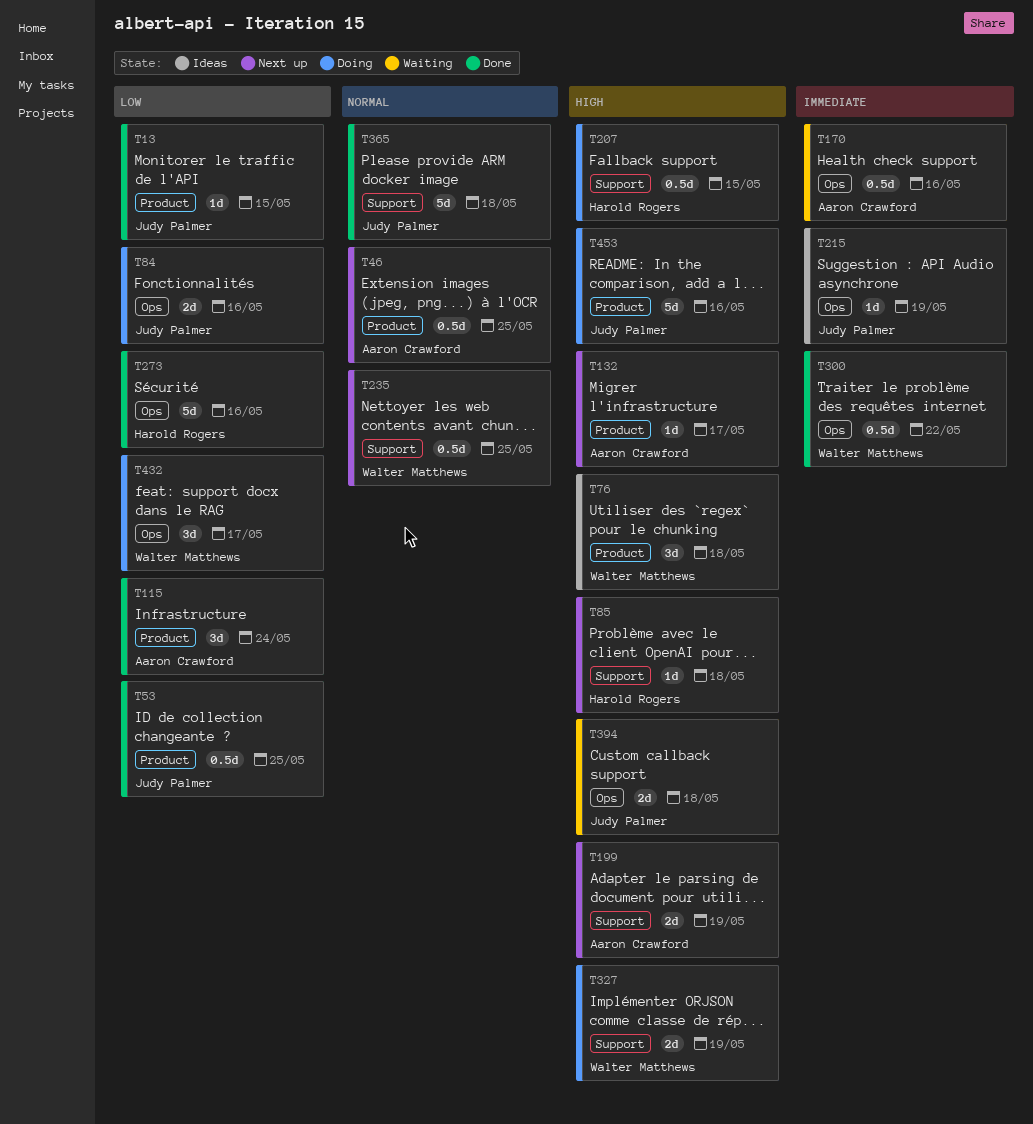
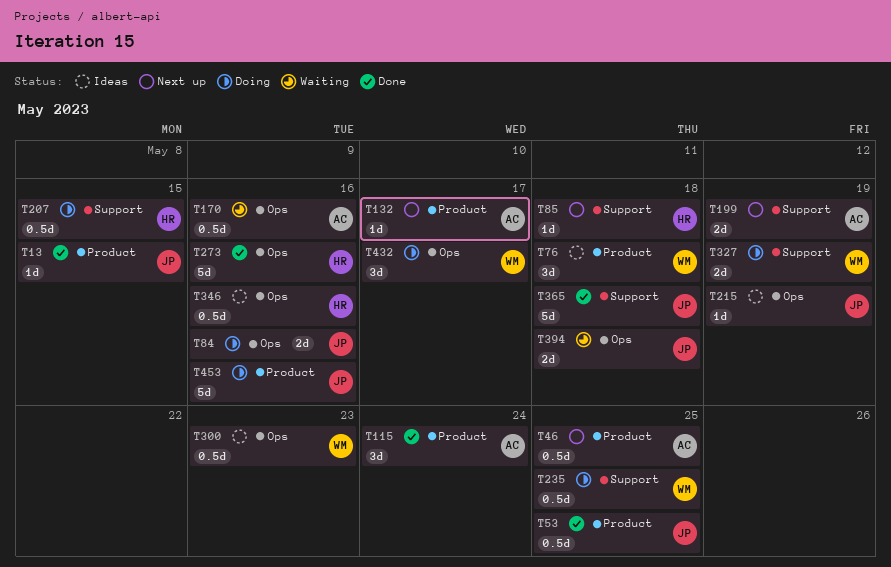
T235, status: Next up -> Doing
T300, status: Done -> Ideas
T300, due: May 22 -> May 23
T346: none -> present

